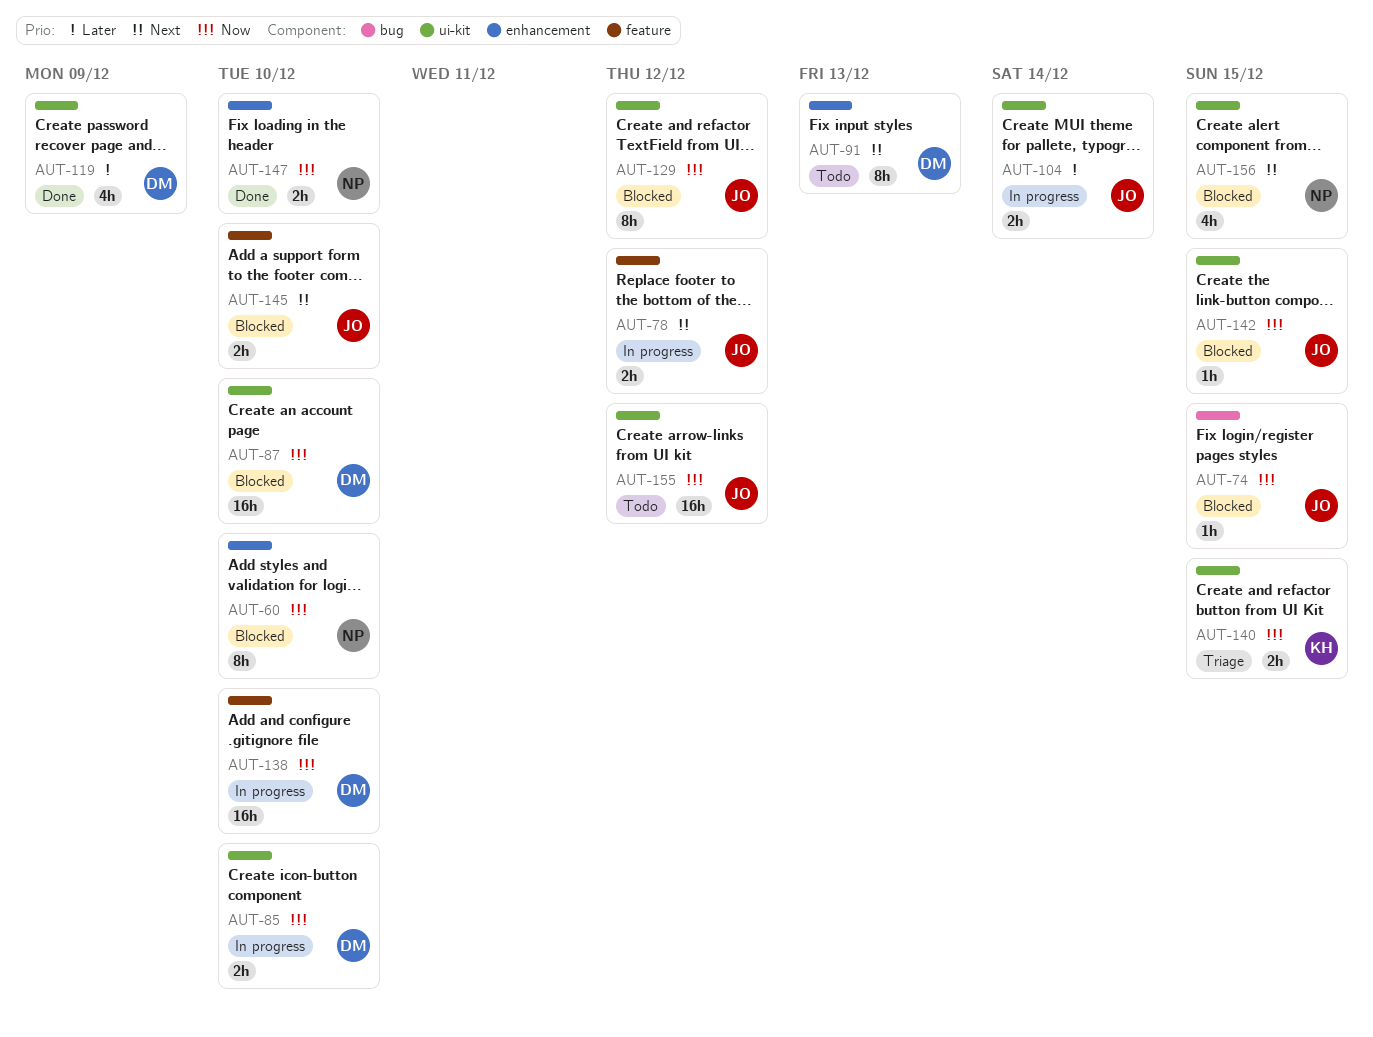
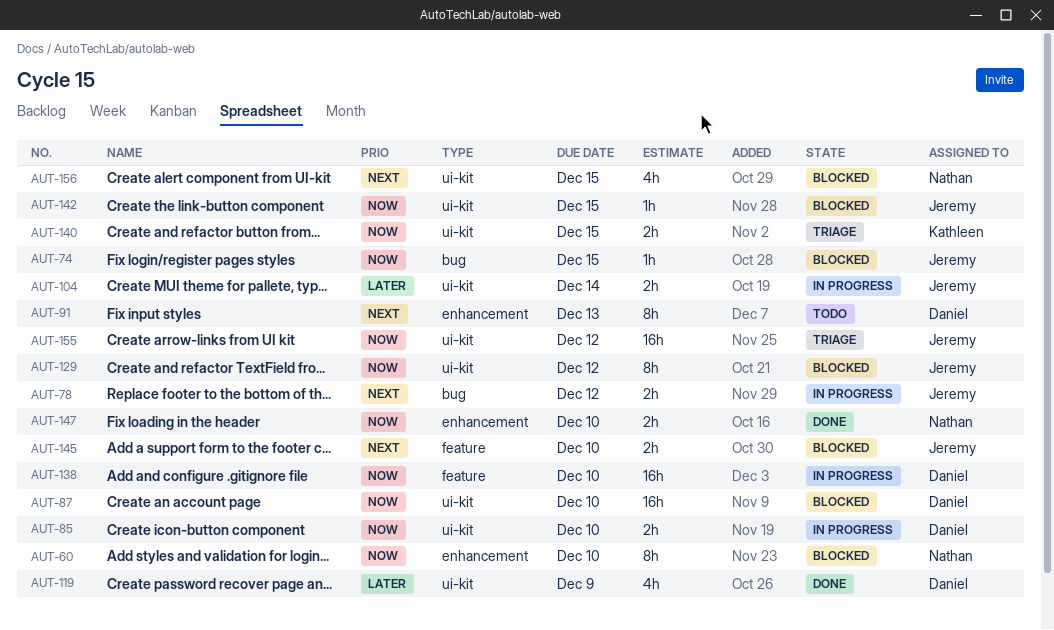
AUT-78, label: feature -> bug
AUT-155, status: Todo -> Triage

